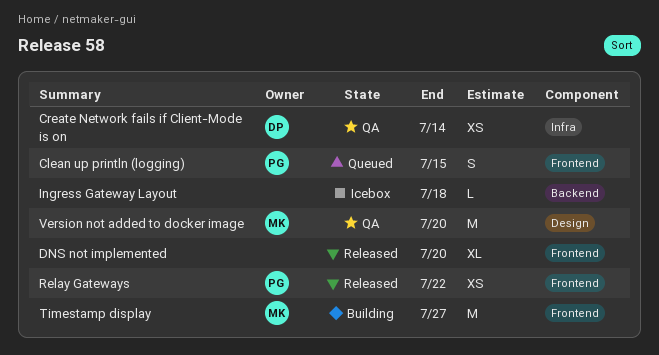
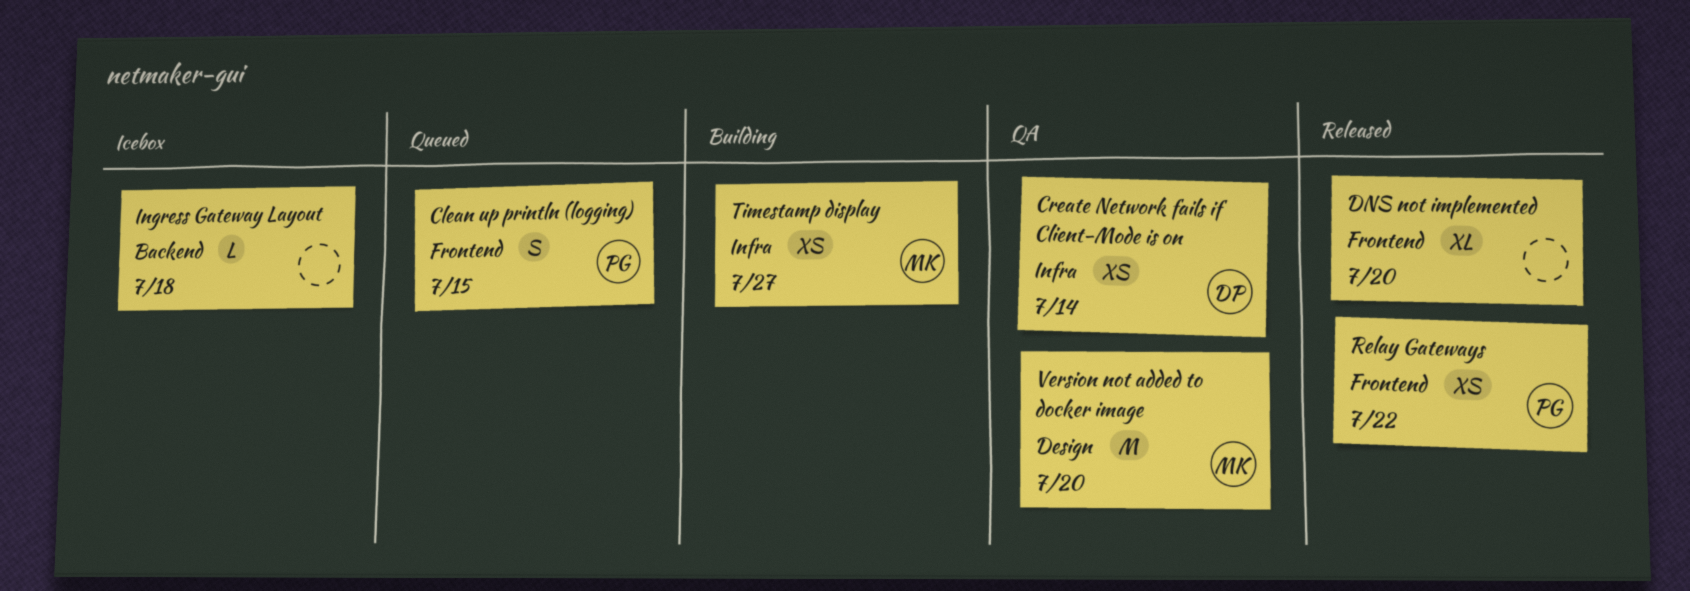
Timestamp display, label: Frontend -> Infra
Timestamp display, estimate: M -> XS

